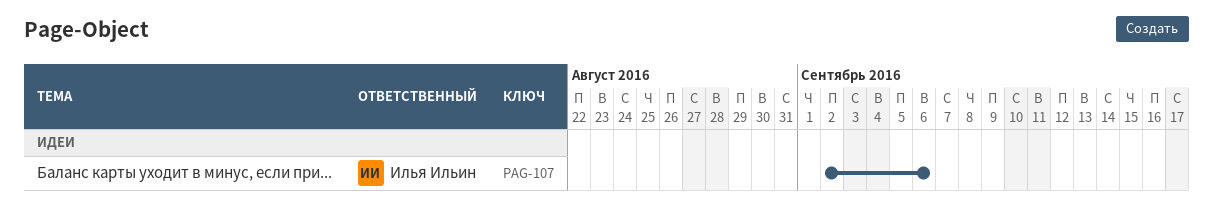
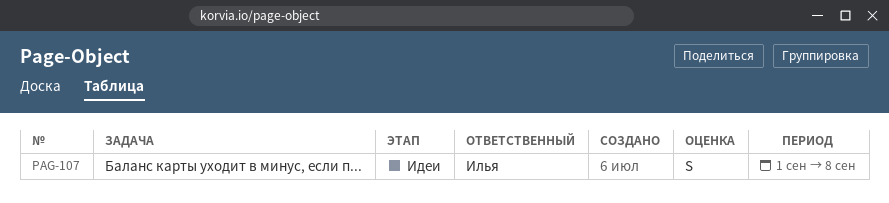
PAG-107, start: Sep 2 -> Sep 1
PAG-107, due: Sep 6 -> Sep 8

